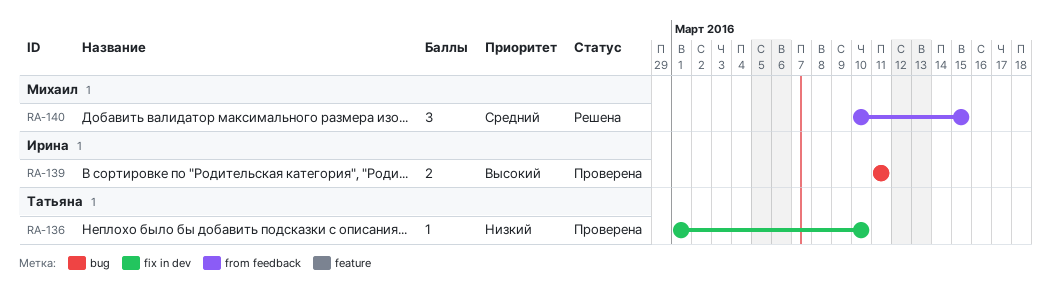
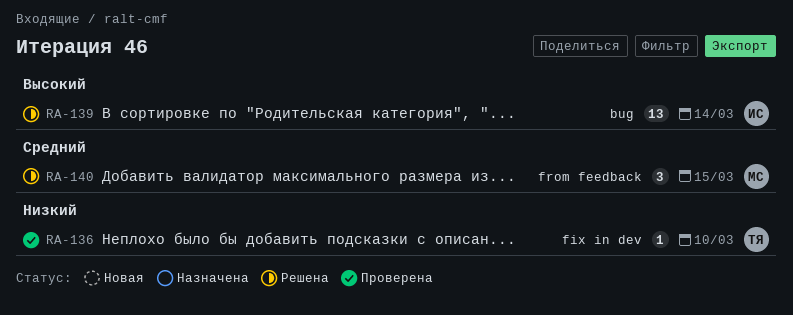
RA-139, status: Проверена -> Решена
RA-139, estimate: 2 -> 13
RA-139, due: Mar 11 -> Mar 14

